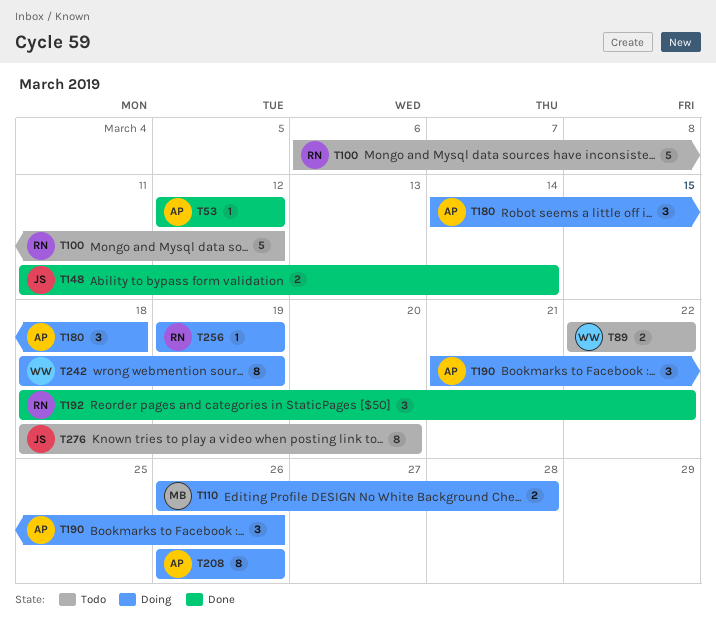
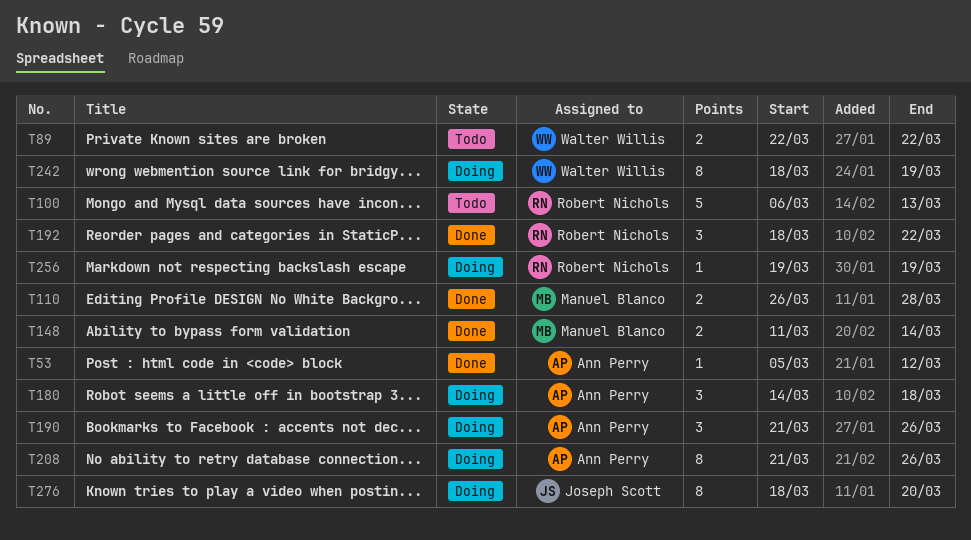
T53, start: Mar 12 -> Mar 5
T100, due: Mar 12 -> Mar 13
T110, status: Doing -> Done
T148, owner: Joseph Scott -> Manuel Blanco
T208, start: Mar 26 -> Mar 21
T276, status: Todo -> Doing

